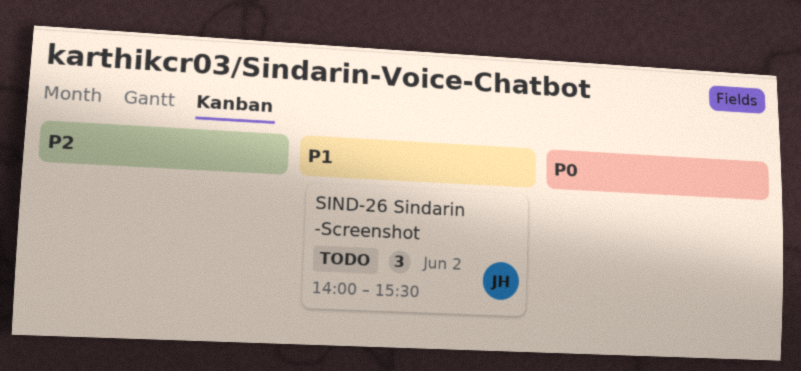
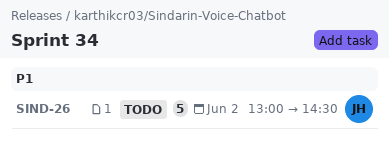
SIND-26, estimate: 3 -> 5
SIND-26, begins: 14:00 -> 13:00
SIND-26, ends: 15:30 -> 14:30

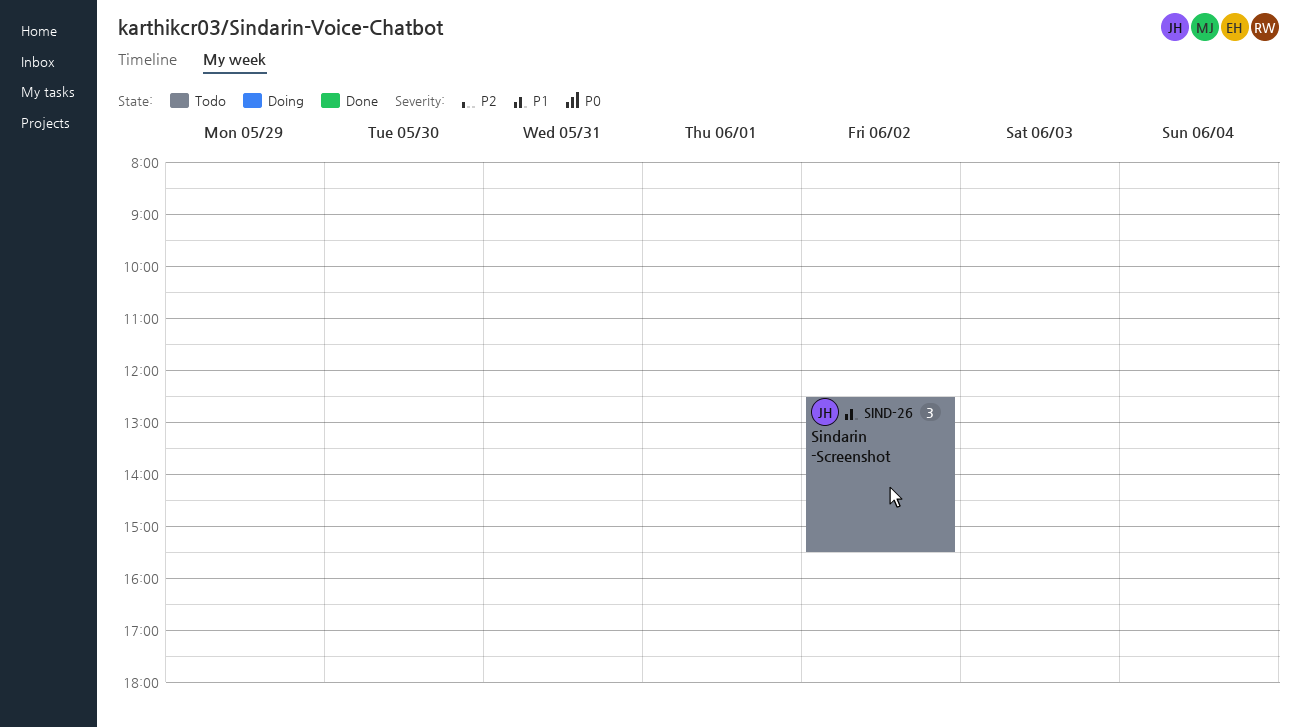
SIND-26, estimate: 5 -> 3
SIND-26, begins: 13:00 -> 12:30
SIND-26, ends: 14:30 -> 15:30

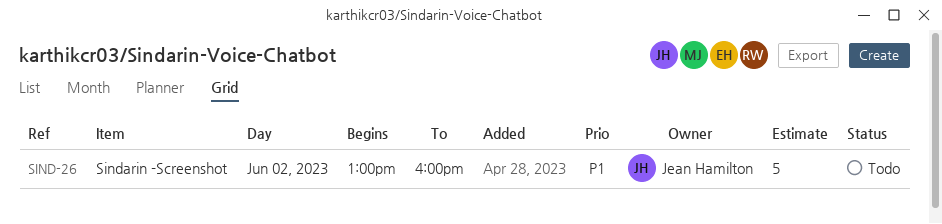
SIND-26, estimate: 3 -> 5
SIND-26, begins: 12:30 -> 13:00
SIND-26, ends: 15:30 -> 16:00

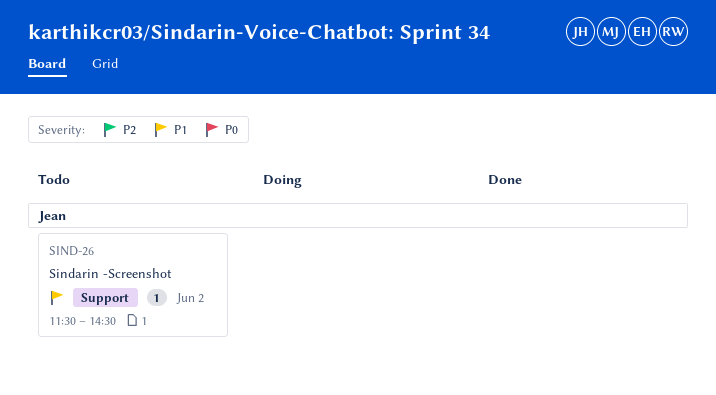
SIND-26, estimate: 5 -> 1
SIND-26, begins: 13:00 -> 11:30
SIND-26, ends: 16:00 -> 14:30

